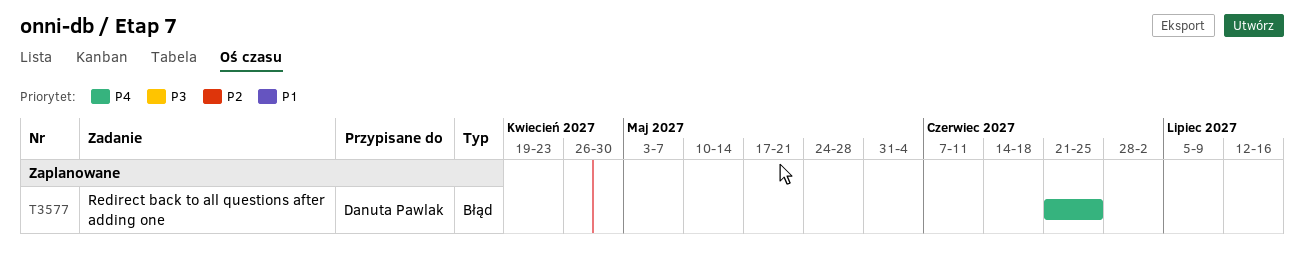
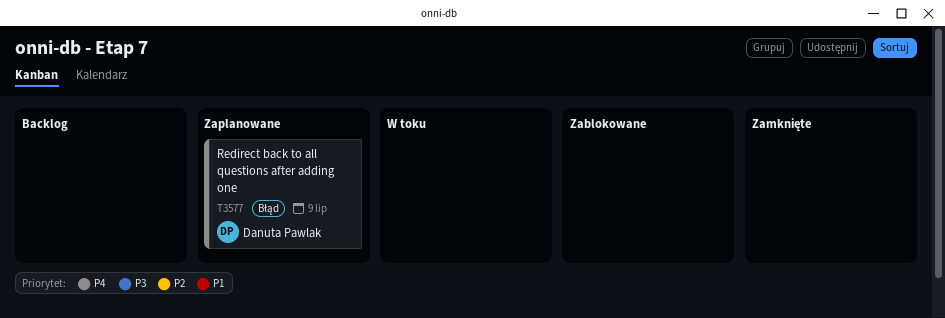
T3577, due: Jun 25 -> Jul 9

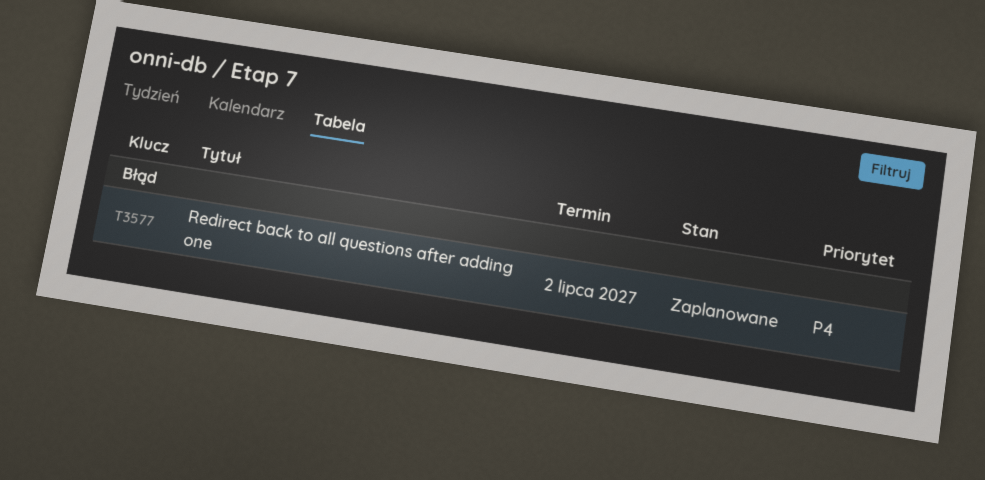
T3577, due: Jul 9 -> Jul 2

